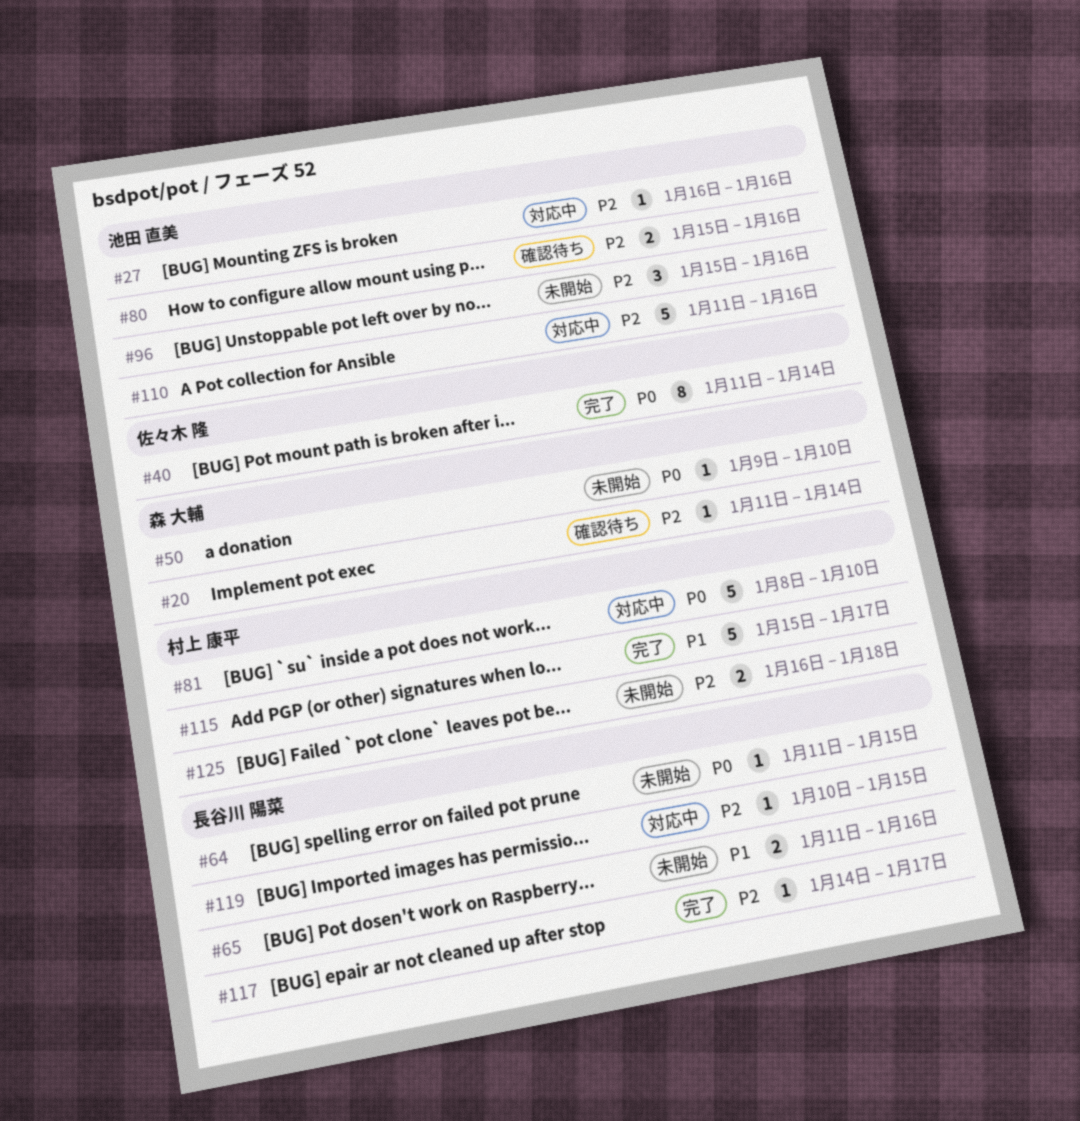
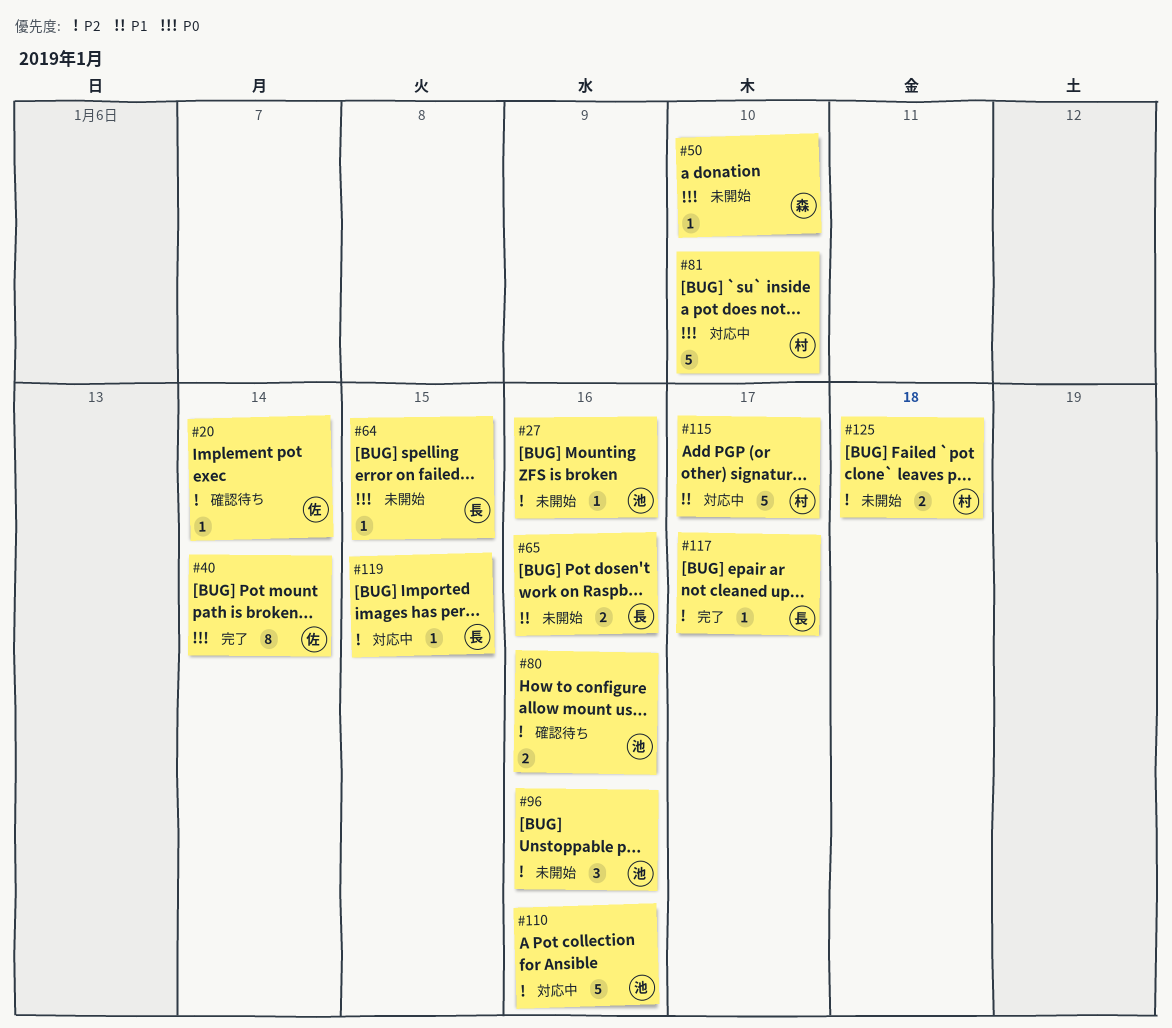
#20, owner: 森 大輔 -> 佐々木 隆
#27, status: 対応中 -> 未開始
#115, status: 完了 -> 対応中

